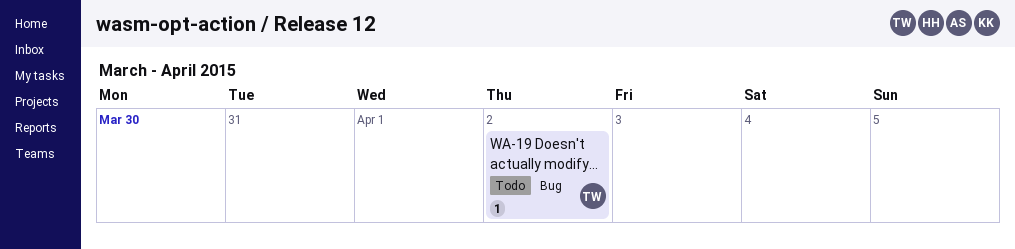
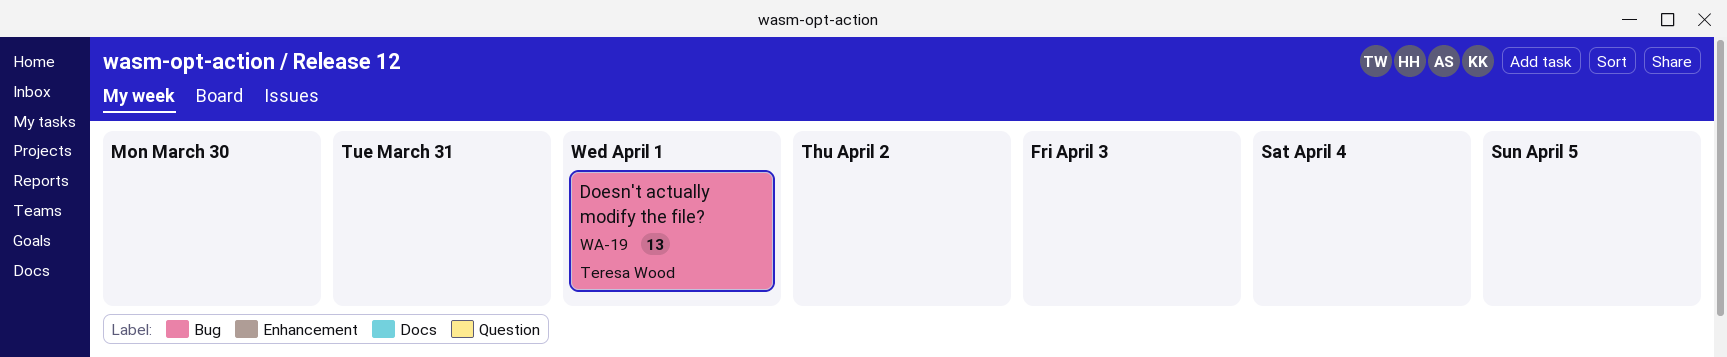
WA-19, estimate: 1 -> 13
WA-19, due: Apr 2 -> Apr 1

